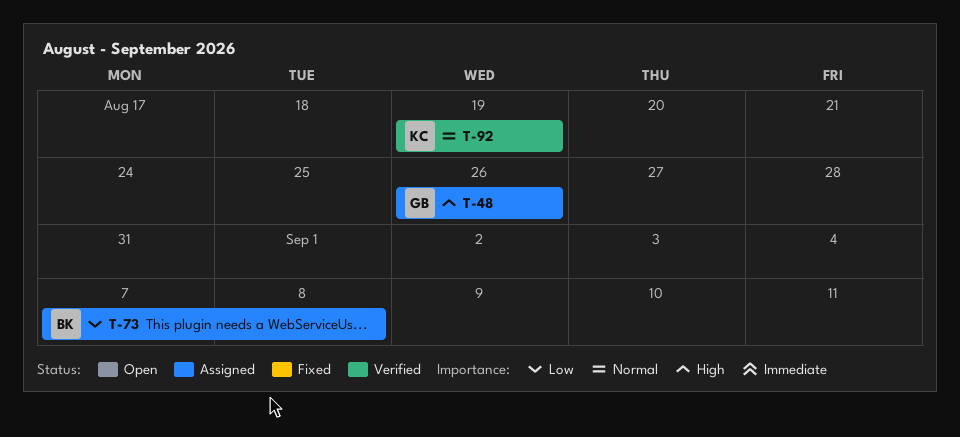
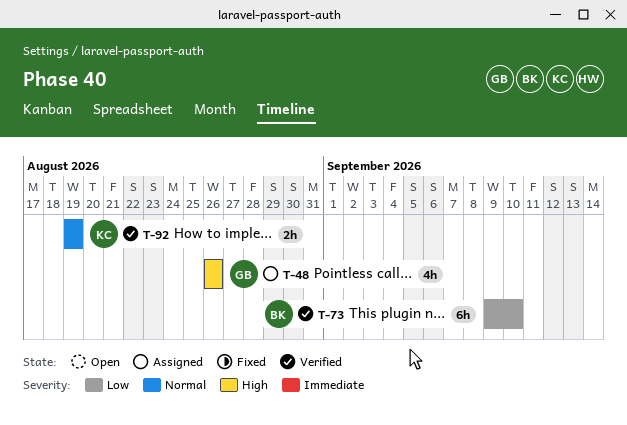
T-73, status: Assigned -> Verified
T-73, start: Sep 7 -> Sep 9
T-73, due: Sep 8 -> Sep 10

